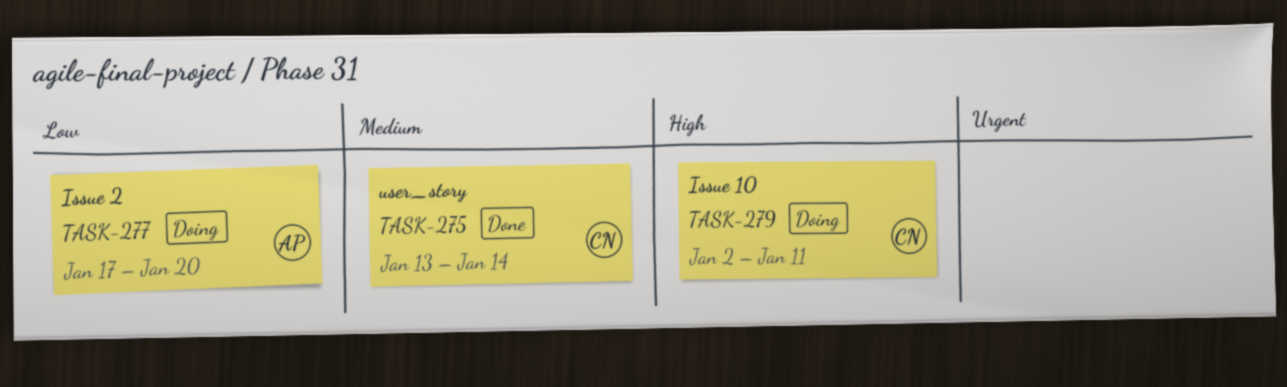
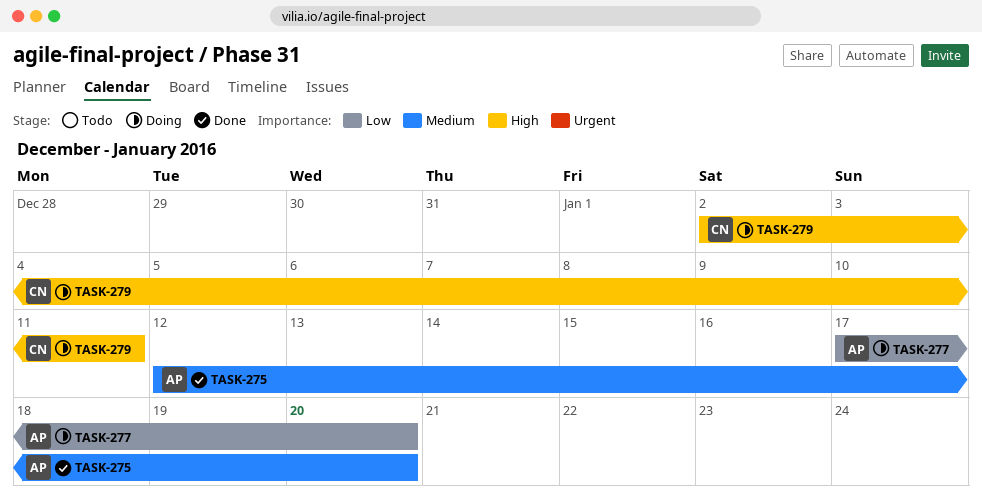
TASK-275, owner: CN -> AP
TASK-275, start: Jan 13 -> Jan 12
TASK-275, due: Jan 14 -> Jan 20

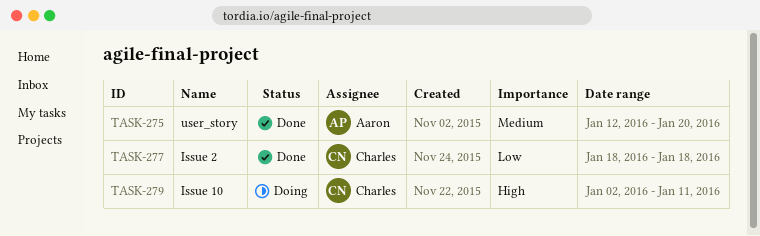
TASK-277, status: Doing -> Done
TASK-277, owner: Aaron -> Charles
TASK-277, start: Jan 17 -> Jan 18
TASK-277, due: Jan 20 -> Jan 18

